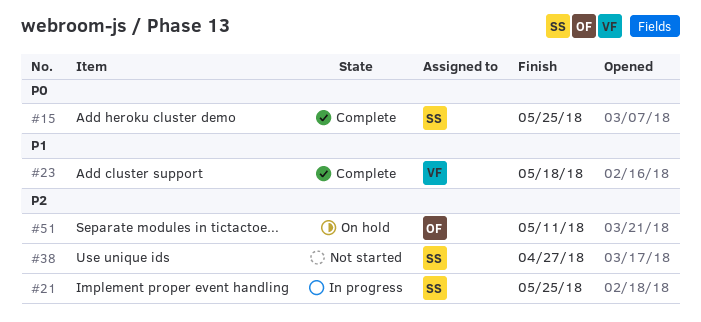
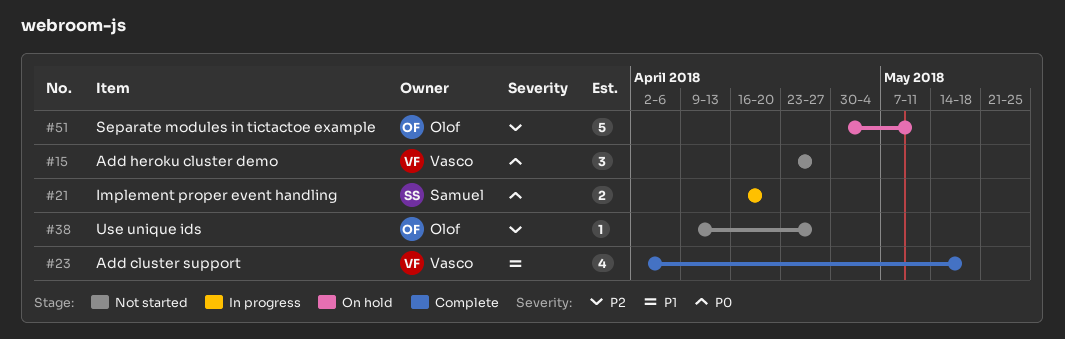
#15, status: Complete -> Not started
#15, owner: Samuel -> Vasco
#15, due: May 25 -> Apr 27
#21, priority: P2 -> P0
#21, due: May 25 -> Apr 20
#38, owner: Samuel -> Olof

